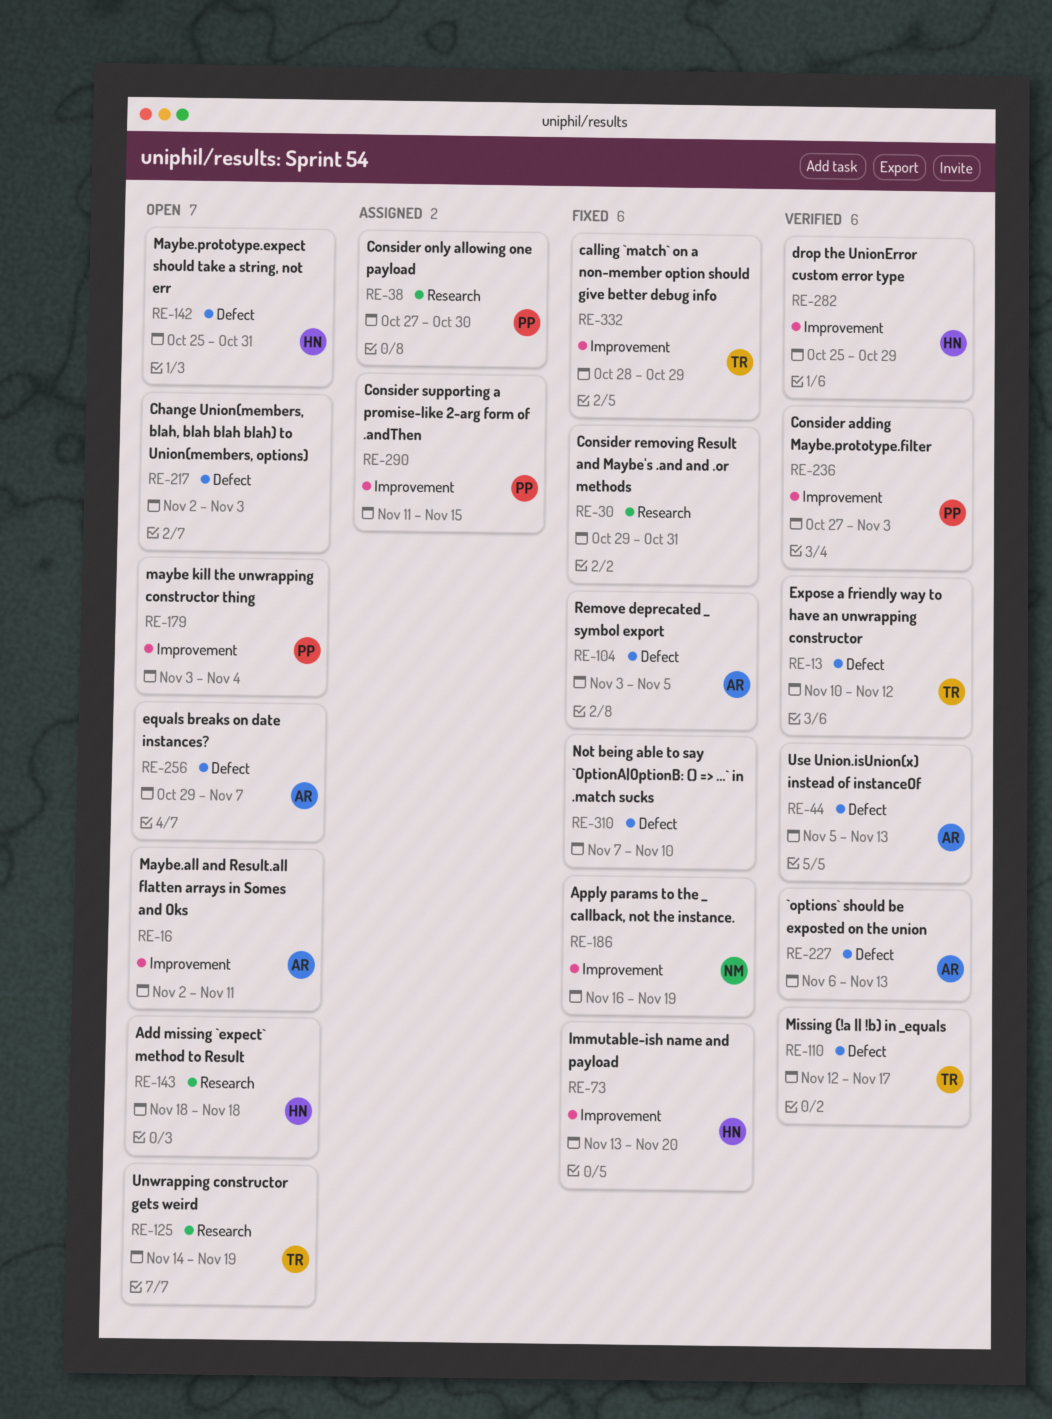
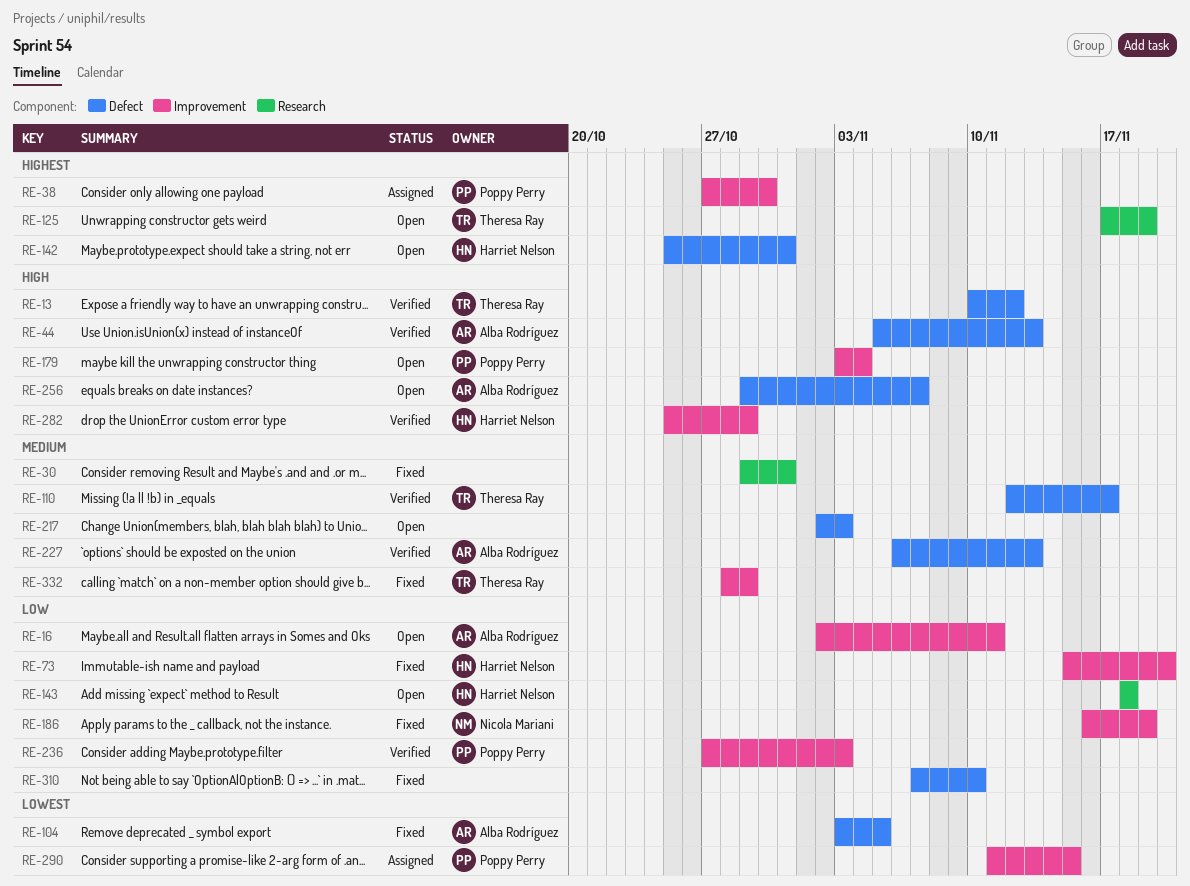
RE-38, label: Research -> Improvement
RE-73, start: Nov 13 -> Nov 15
RE-125, start: Nov 14 -> Nov 17

